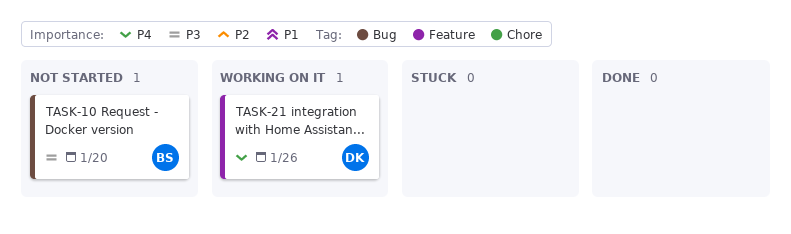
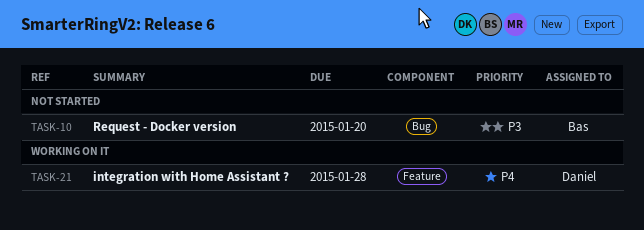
TASK-21, due: Jan 26 -> Jan 28

